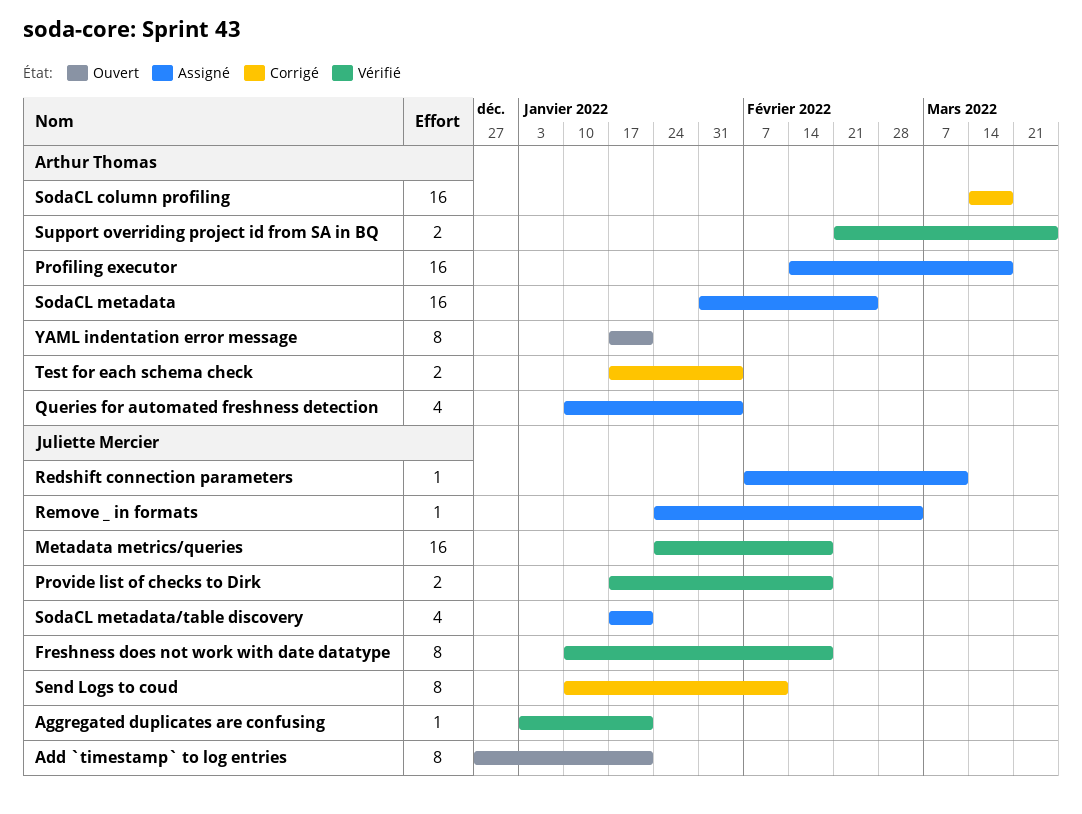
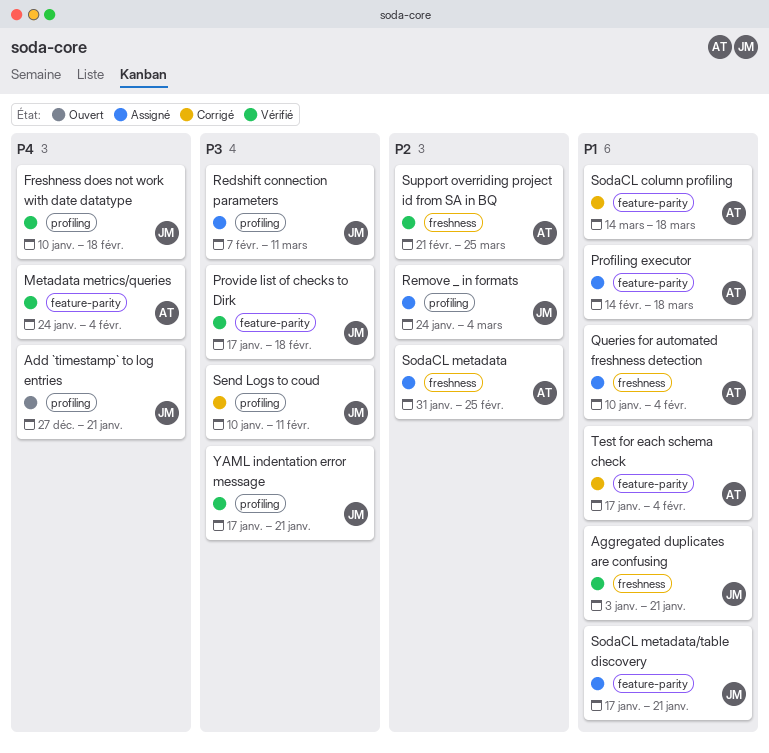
Metadata metrics/queries, owner: Juliette Mercier -> Arthur Thomas
Metadata metrics/queries, due: Feb 18 -> Feb 4
YAML indentation error message, status: Ouvert -> Vérifié
YAML indentation error message, owner: Arthur Thomas -> Juliette Mercier

